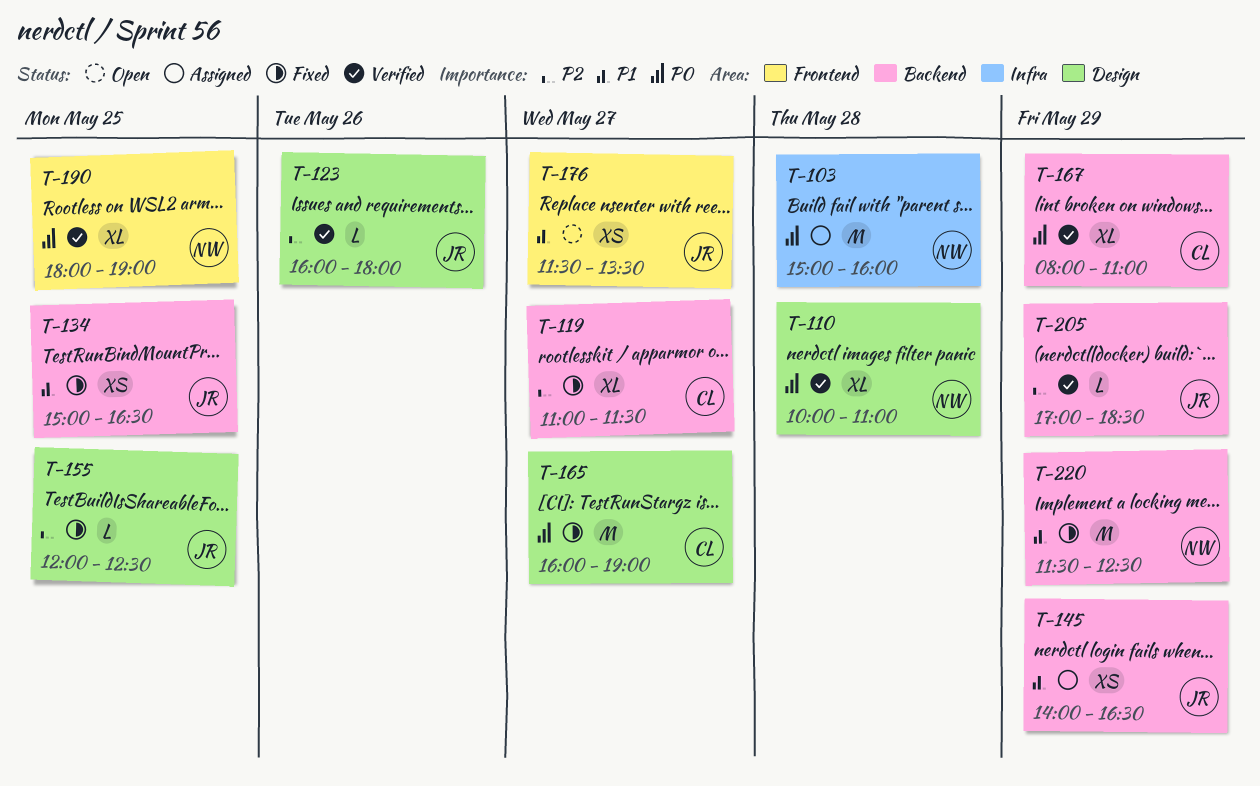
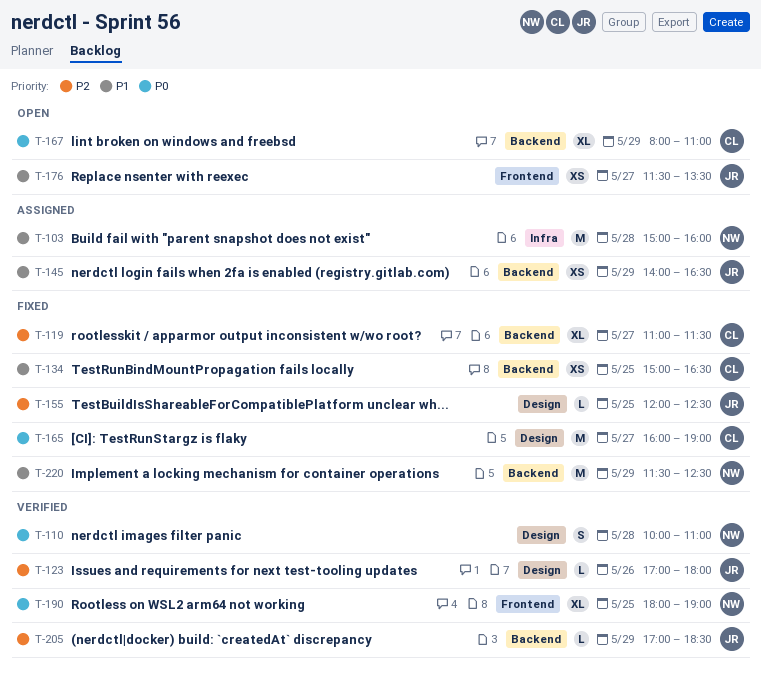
T-103, priority: P0 -> P1
T-110, estimate: XL -> S
T-123, begins: 16:00 -> 17:00
T-134, owner: JR -> CL
T-167, status: Verified -> Open

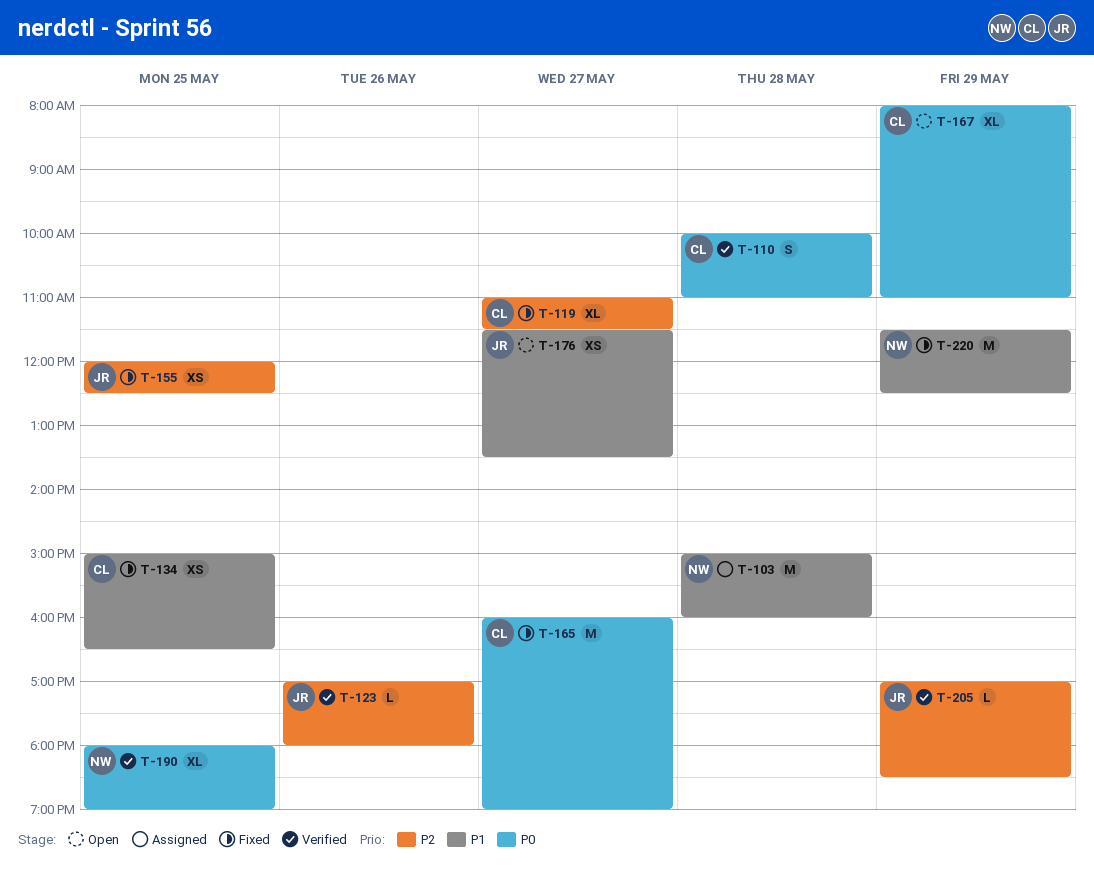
T-110, owner: NW -> CL
T-145: present -> none
T-155, estimate: L -> XS

